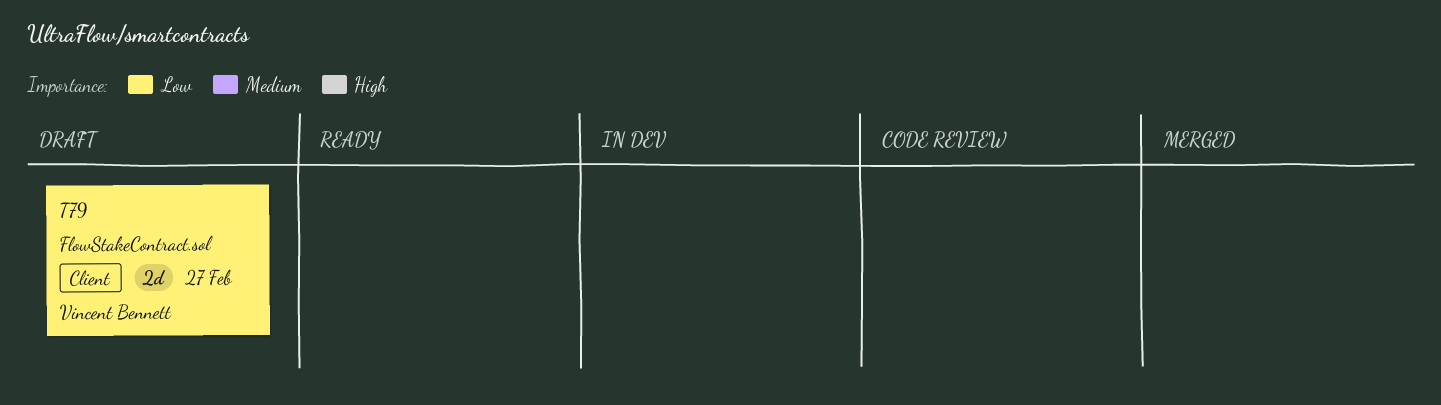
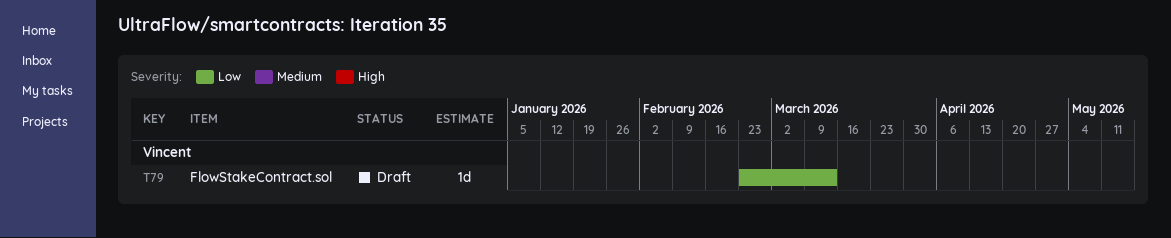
T79, estimate: 2d -> 1d
T79, due: Feb 27 -> Mar 13

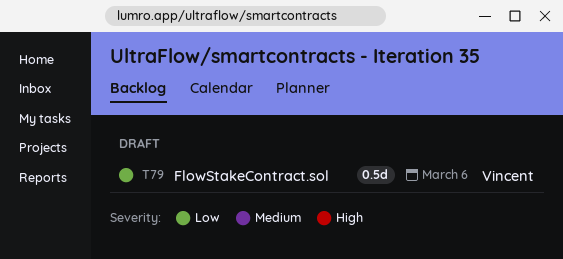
T79, estimate: 1d -> 0.5d
T79, due: Mar 13 -> Mar 6

